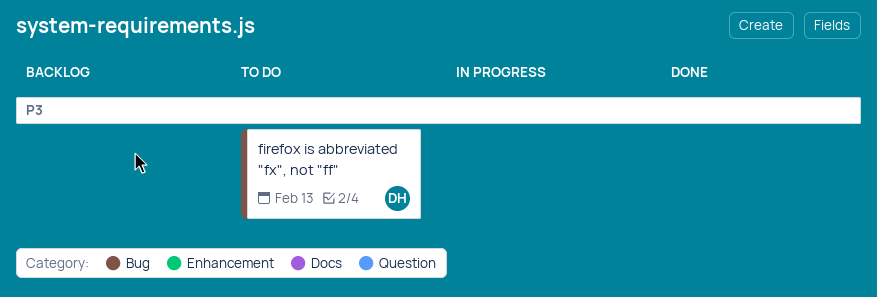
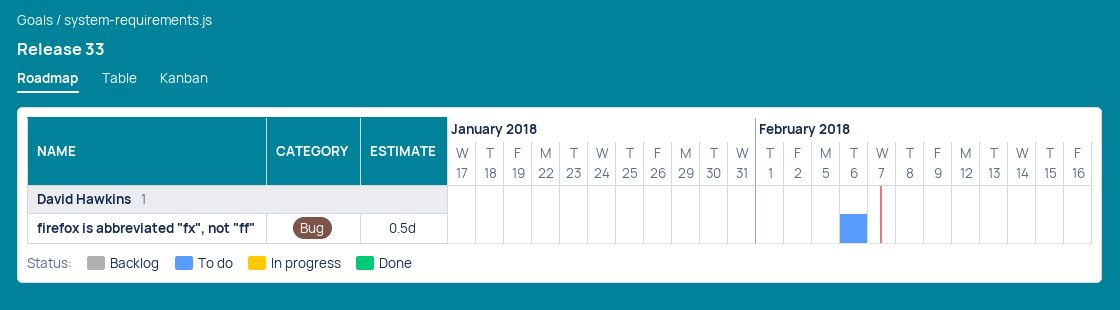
firefox is abbreviated "fx", not "ff", due: Feb 13 -> Feb 6

